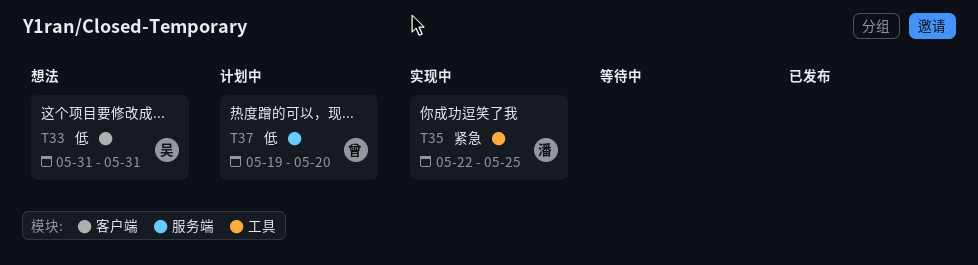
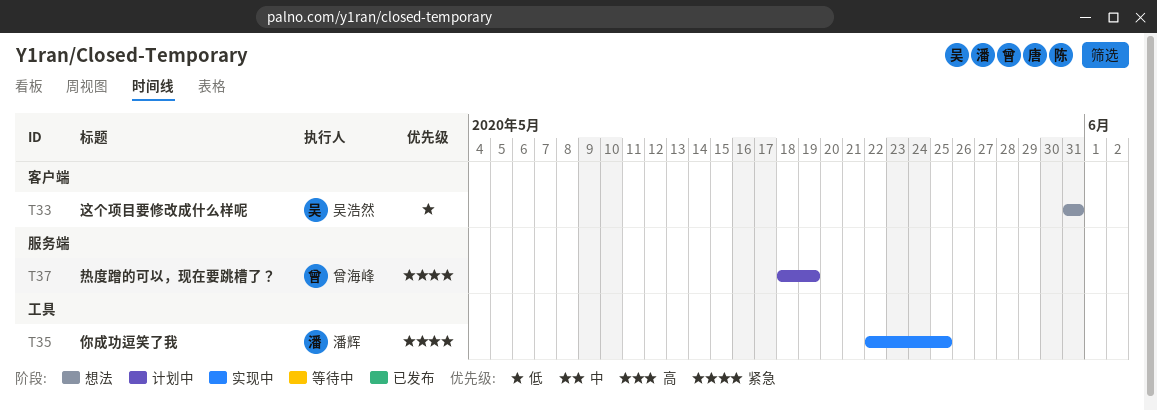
T37, priority: 低 -> 紧急
T37, start: May 19 -> May 18
T37, due: May 20 -> May 19

